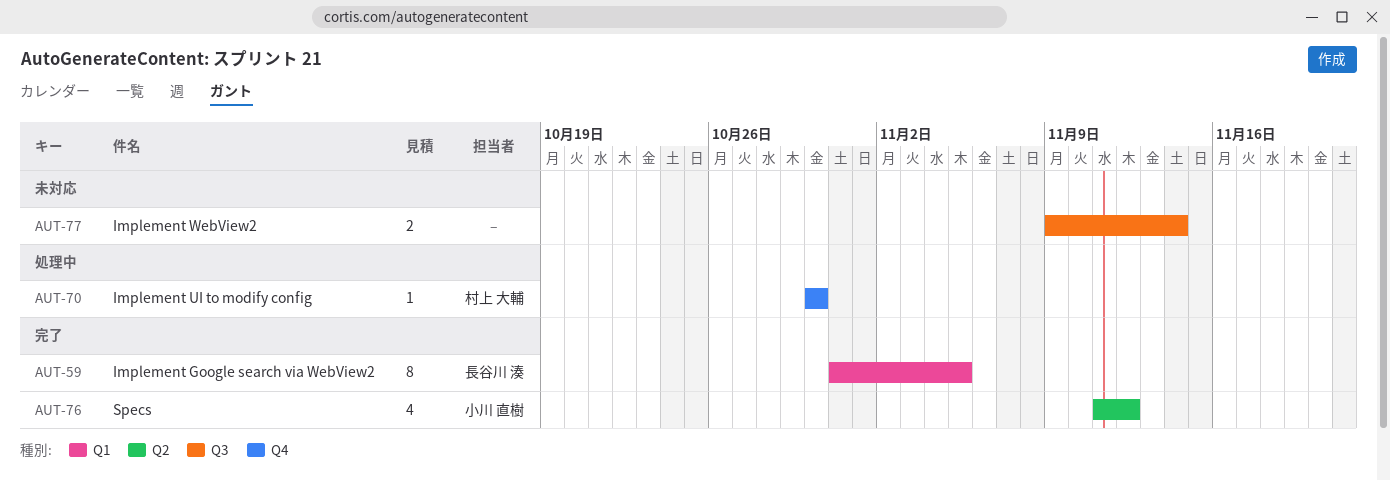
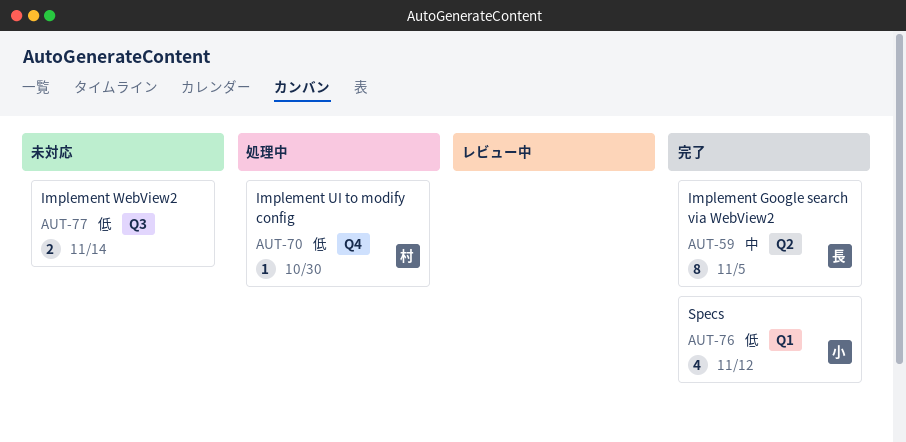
AUT-59, label: Q1 -> Q2
AUT-76, label: Q2 -> Q1

